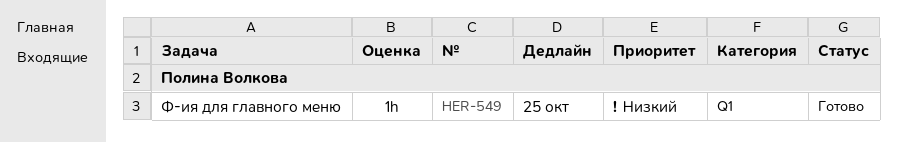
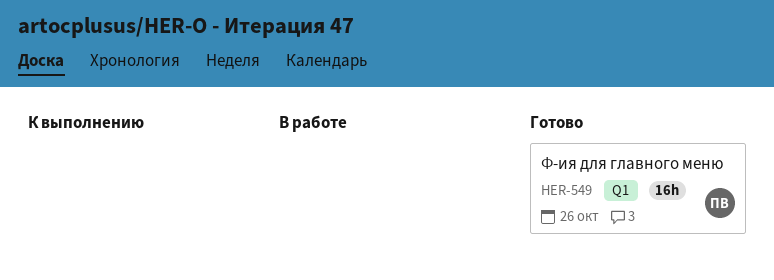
HER-549, estimate: 1h -> 16h
HER-549, due: Oct 25 -> Oct 26

